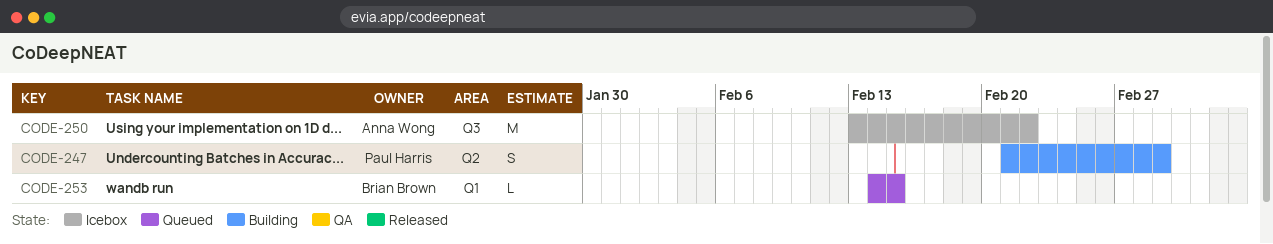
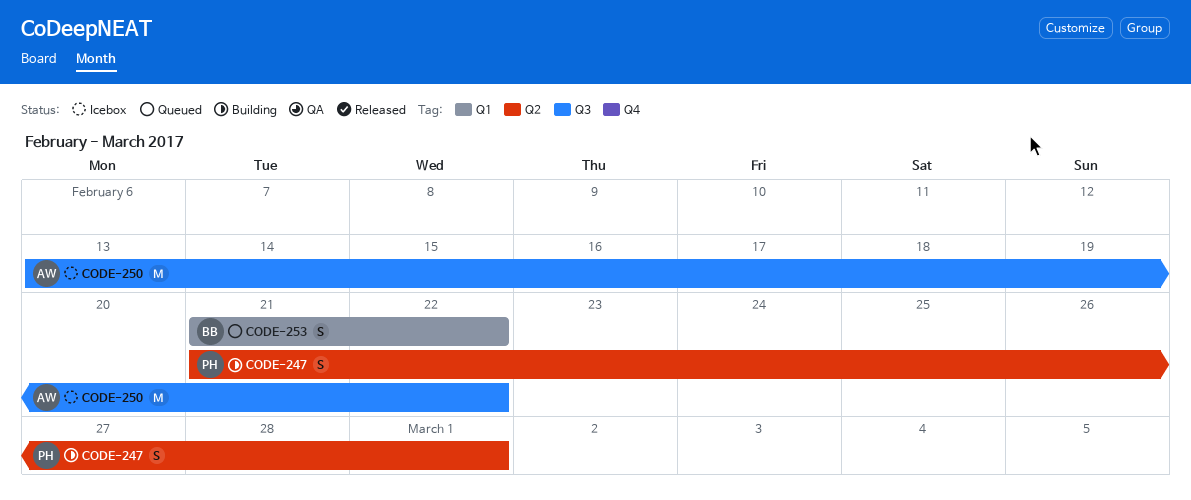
CODE-253, estimate: L -> S
CODE-253, start: Feb 14 -> Feb 21
CODE-253, due: Feb 15 -> Feb 22

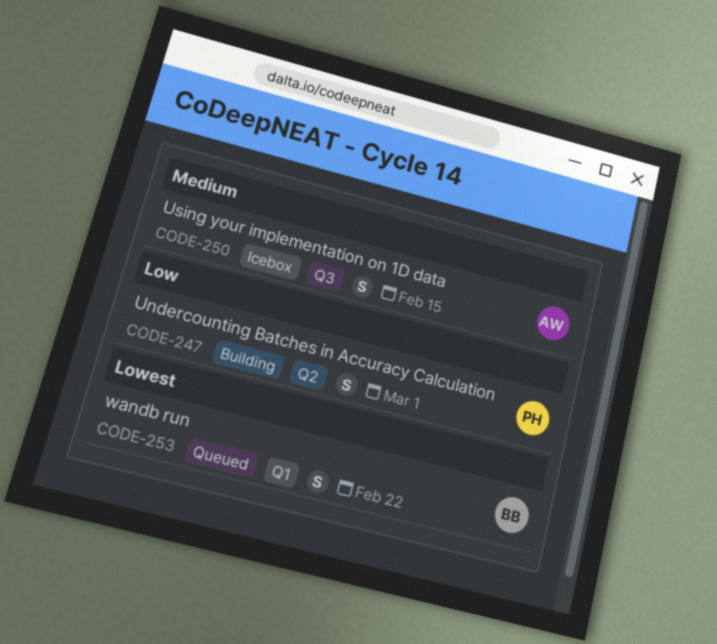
CODE-250, estimate: M -> S
CODE-250, due: Feb 22 -> Feb 15

